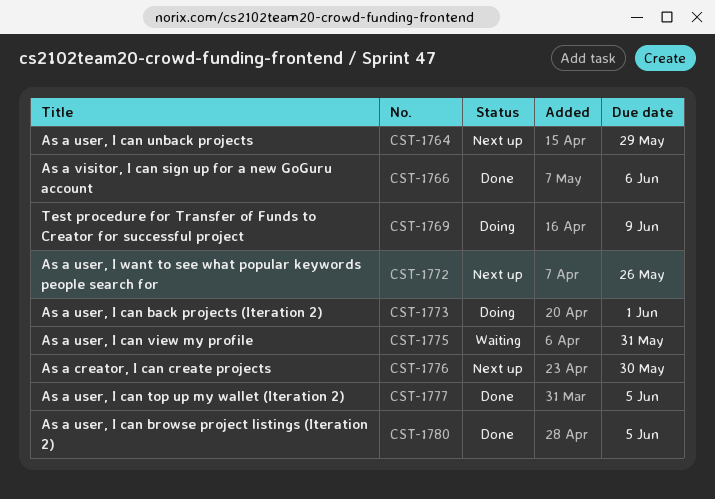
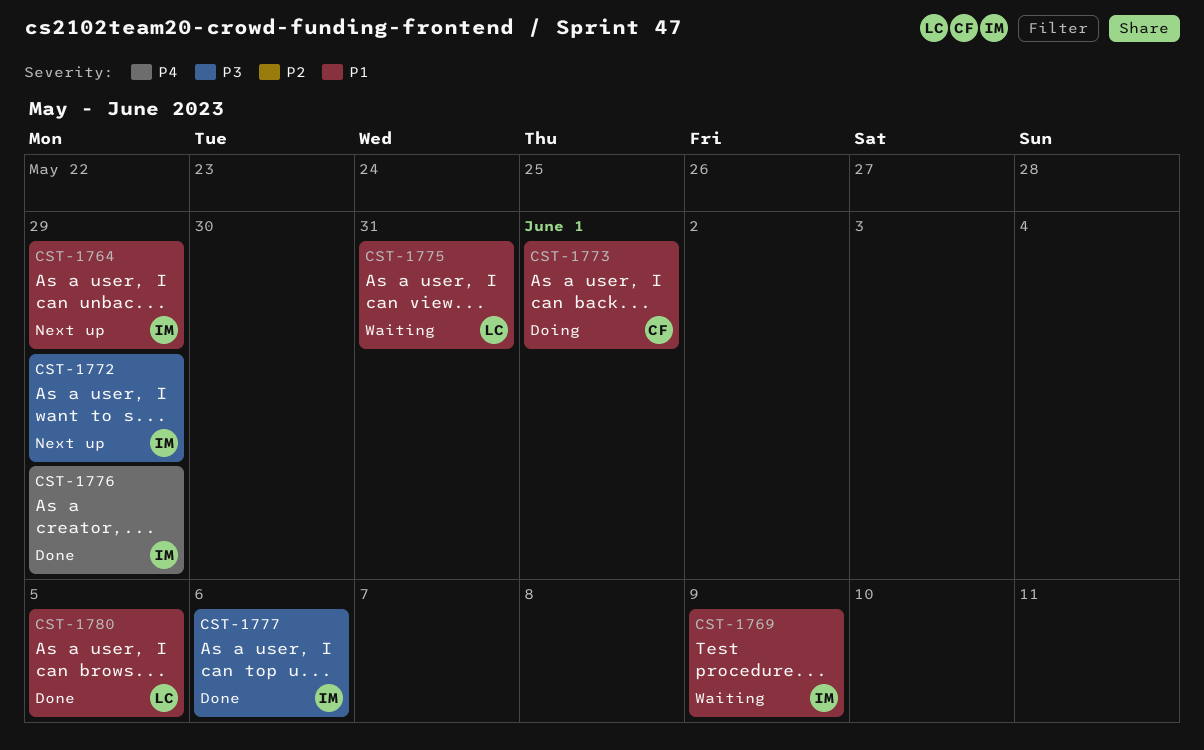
CST-1766: present -> none
CST-1769, status: Doing -> Waiting
CST-1772, due: May 26 -> May 29
CST-1776, status: Next up -> Done
CST-1776, due: May 30 -> May 29
CST-1777, due: Jun 5 -> Jun 6

